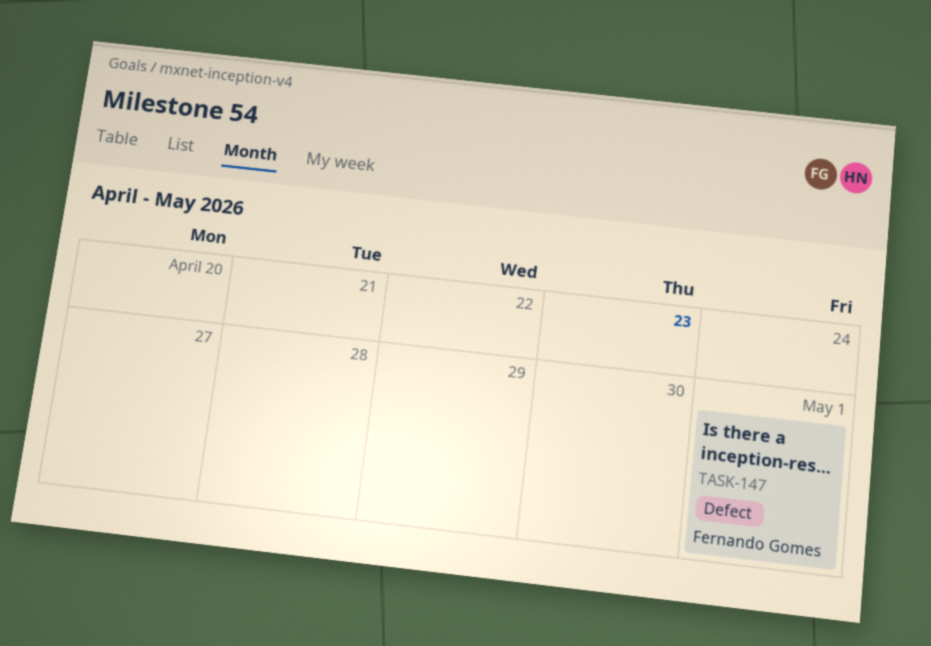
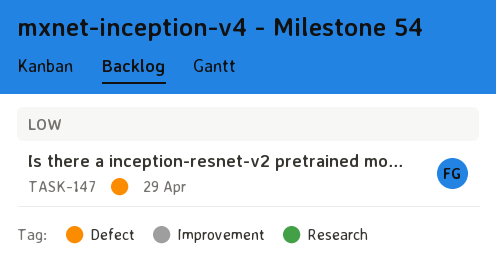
TASK-147, due: May 1 -> Apr 29

